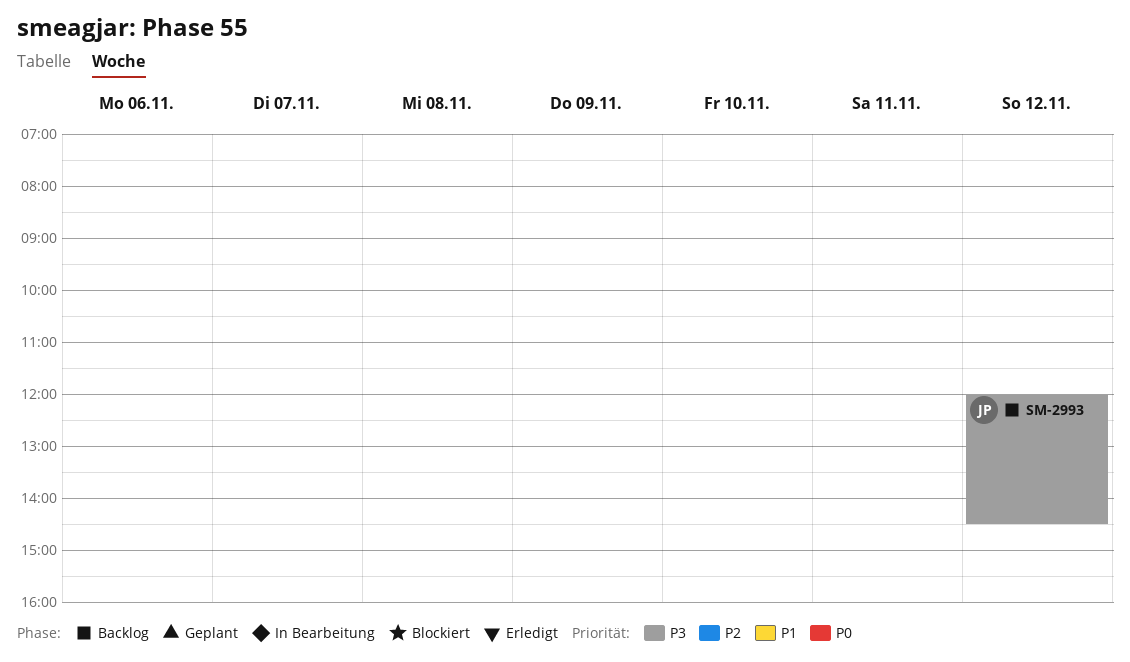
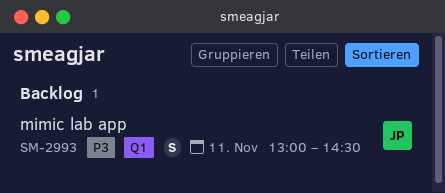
SM-2993, day: Nov 12 -> Nov 11
SM-2993, begins: 12:00 -> 13:00

